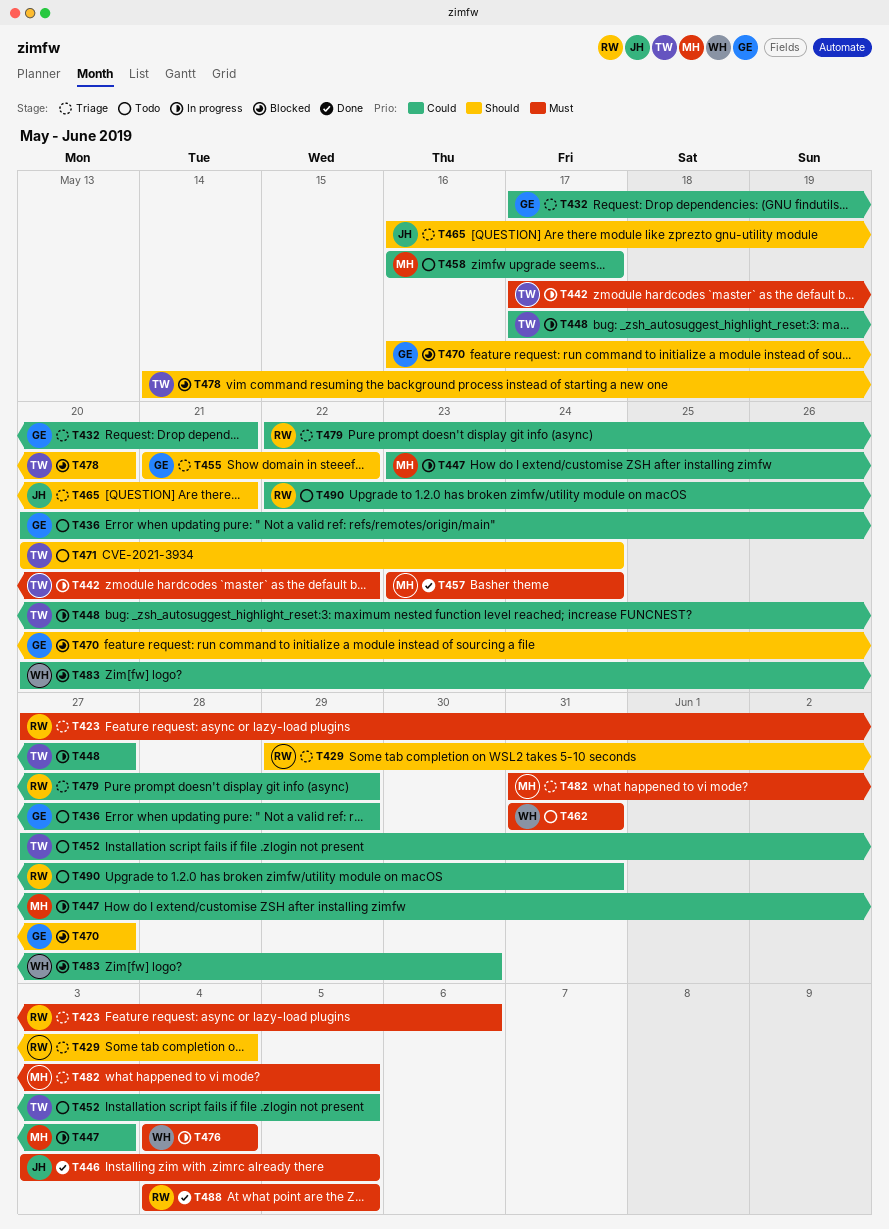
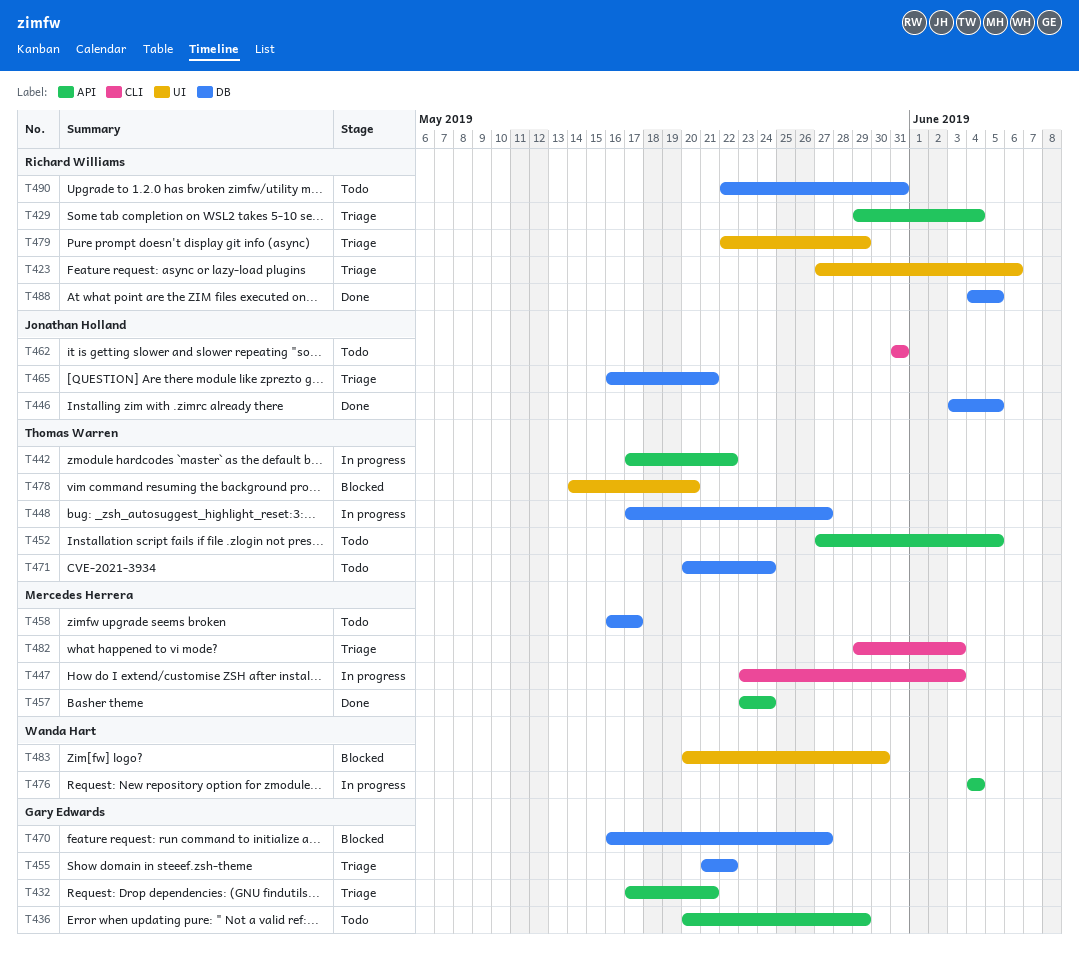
T462, owner: Wanda Hart -> Jonathan Holland
T482, start: May 31 -> May 29
T482, due: Jun 5 -> Jun 3

